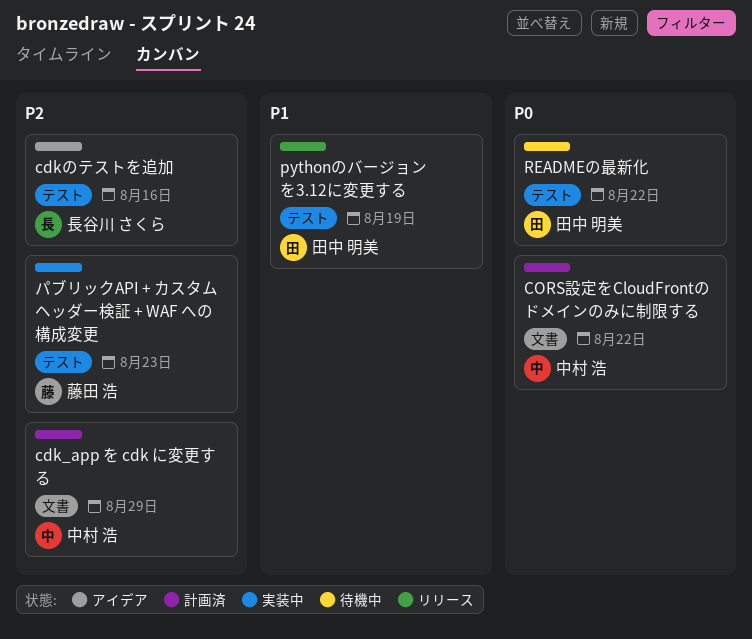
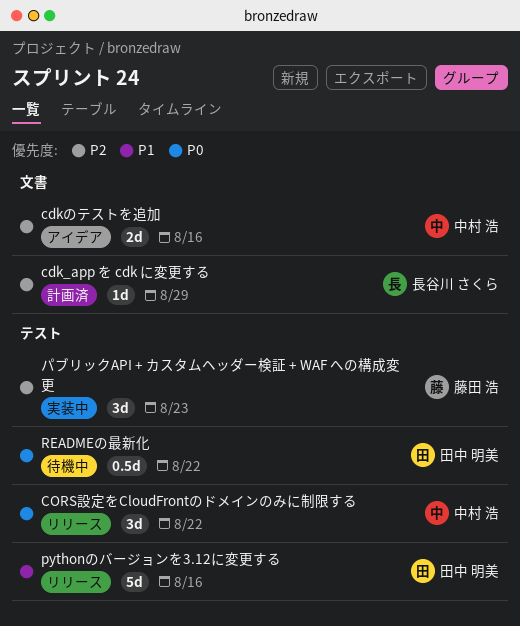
cdk_app を cdk に変更する, owner: 中村 浩 -> 長谷川 さくら
cdkのテストを追加, owner: 長谷川 さくら -> 中村 浩
cdkのテストを追加, label: テスト -> 文書
CORS設定をCloudFrontのドメインのみに制限する, status: 計画済 -> リリース
CORS設定をCloudFrontのドメインのみに制限する, label: 文書 -> テスト
pythonのバージョンを3.12に変更する, due: Aug 19 -> Aug 16

